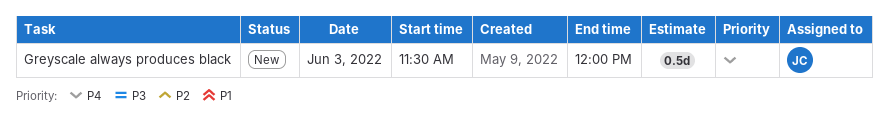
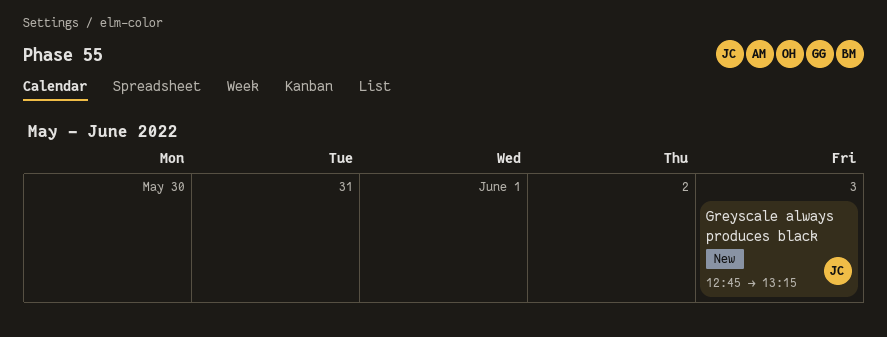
Greyscale always produces black, begins: 11:30 -> 12:45
Greyscale always produces black, ends: 12:00 -> 13:15

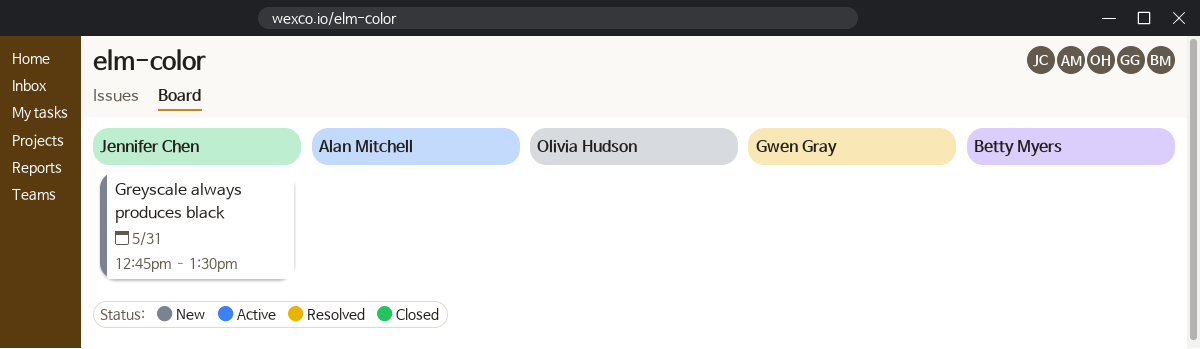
Greyscale always produces black, day: Jun 3 -> May 31
Greyscale always produces black, ends: 13:15 -> 13:30

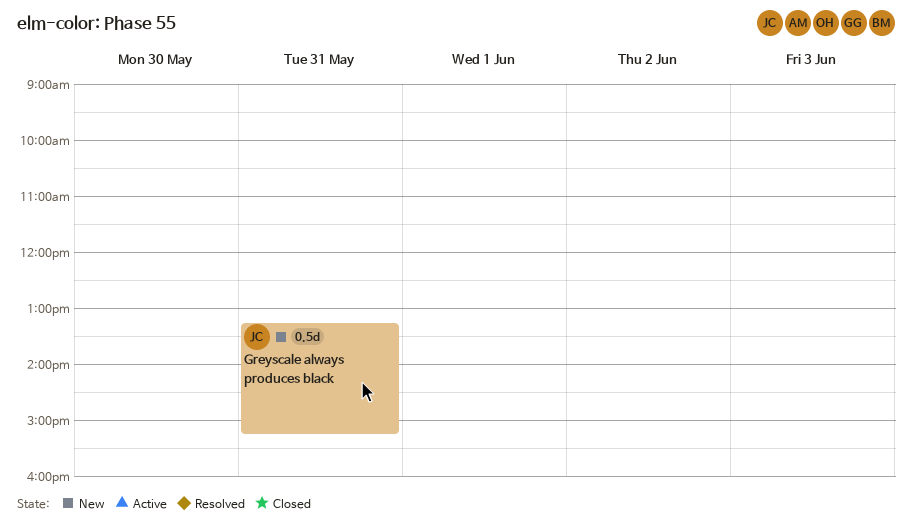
Greyscale always produces black, begins: 12:45 -> 13:15
Greyscale always produces black, ends: 13:30 -> 15:15

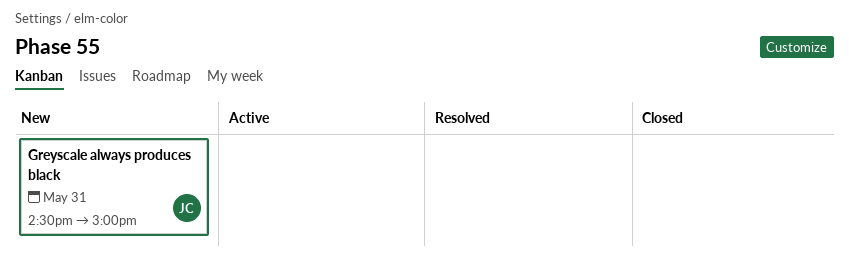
Greyscale always produces black, begins: 13:15 -> 14:30
Greyscale always produces black, ends: 15:15 -> 15:00

